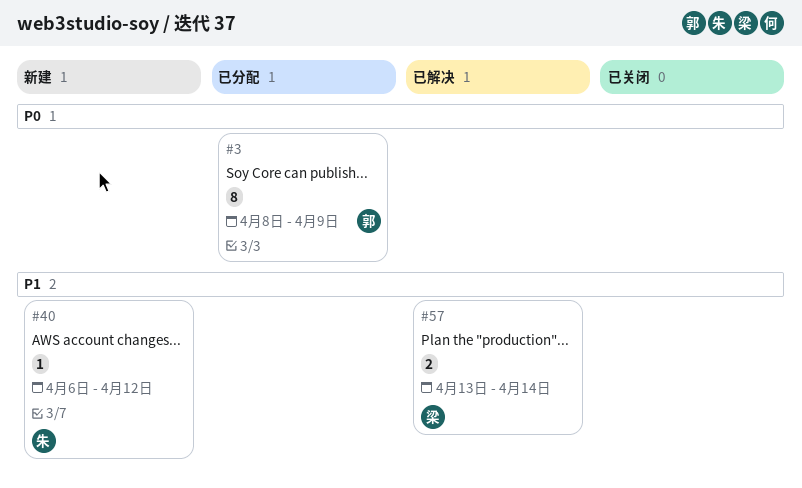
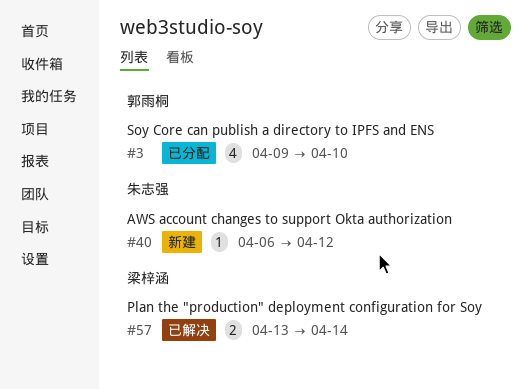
#3, estimate: 8 -> 4
#3, start: Apr 8 -> Apr 9
#3, due: Apr 9 -> Apr 10

